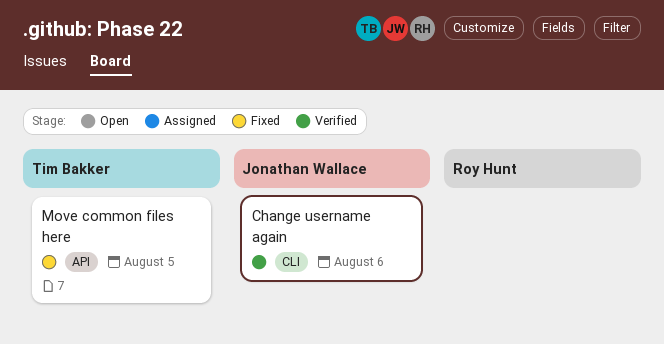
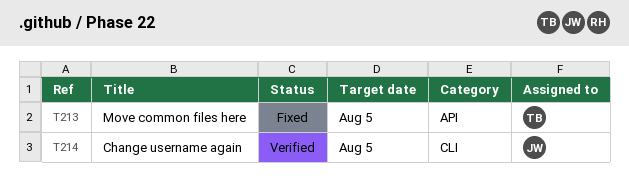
Change username again, due: Aug 6 -> Aug 5

